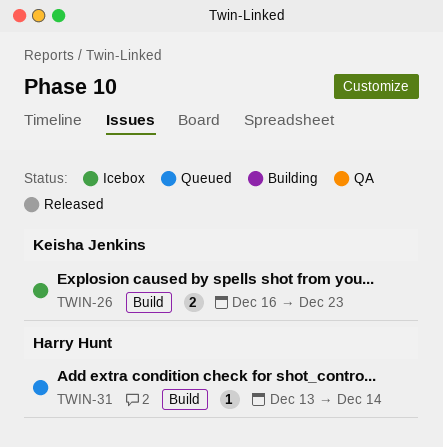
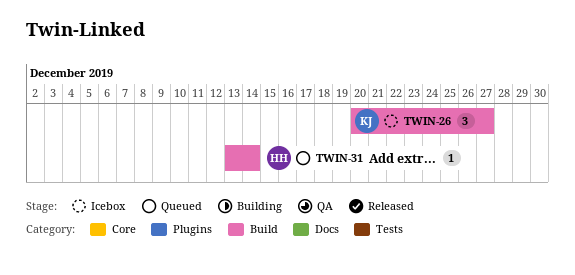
TWIN-26, estimate: 2 -> 3
TWIN-26, start: Dec 16 -> Dec 20
TWIN-26, due: Dec 23 -> Dec 27

